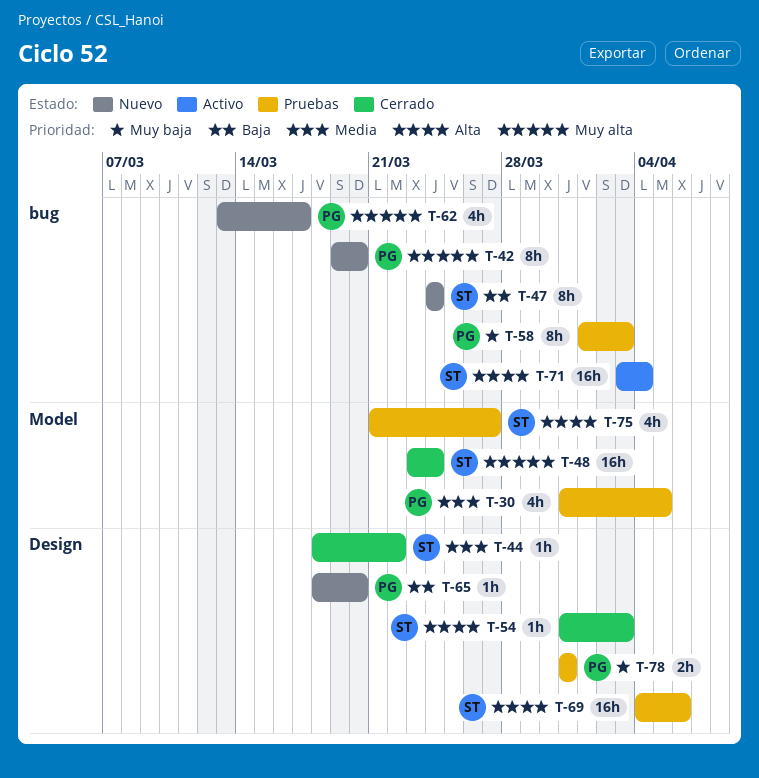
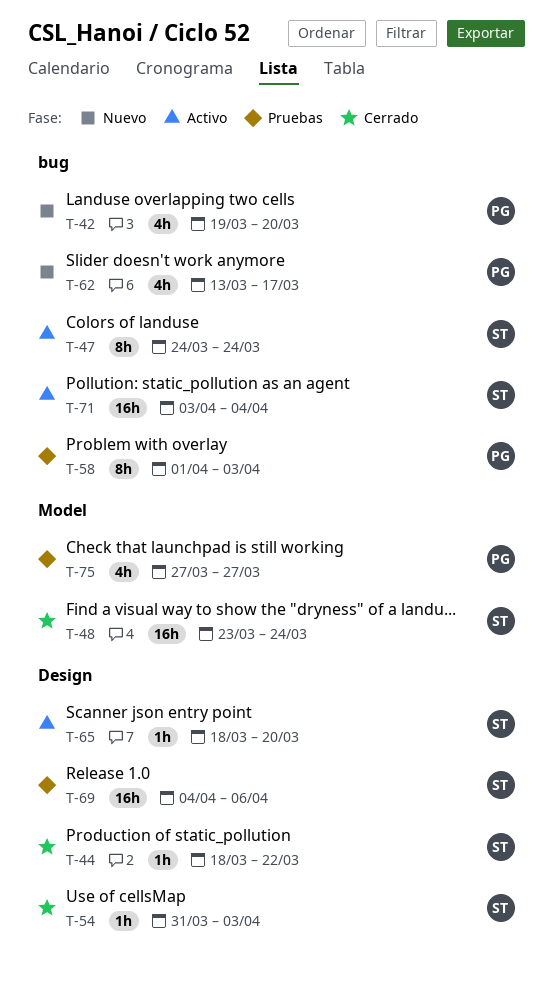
T-30: present -> none
T-42, estimate: 8h -> 4h
T-47, status: Nuevo -> Activo
T-65, status: Nuevo -> Activo
T-65, owner: PG -> ST
T-75, owner: ST -> PG
T-75, start: Mar 21 -> Mar 27
T-78: present -> none

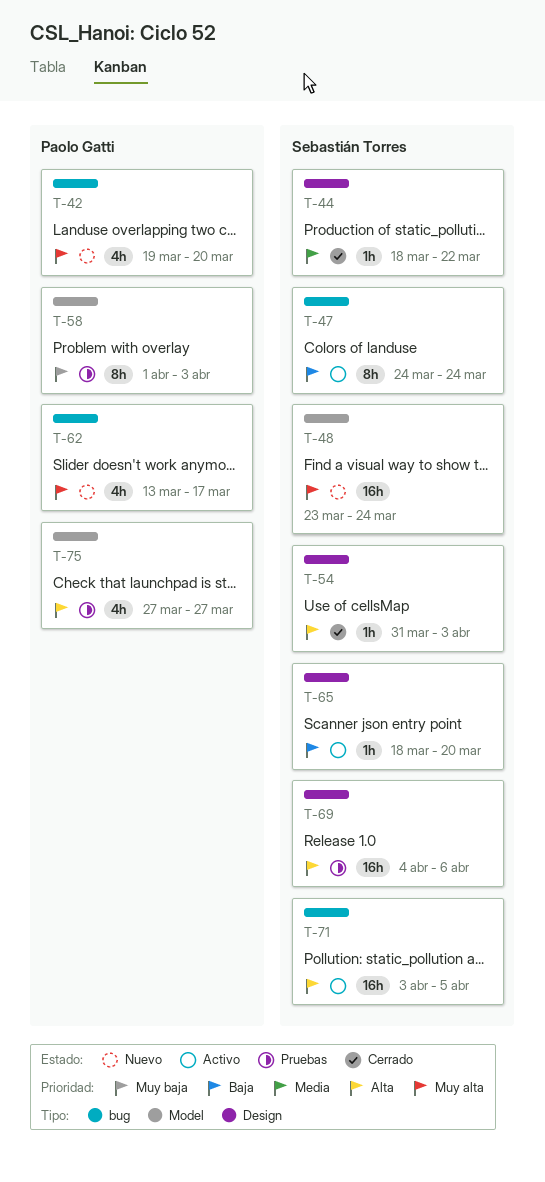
T-48, status: Cerrado -> Nuevo
T-58, label: bug -> Model
T-71, due: Apr 4 -> Apr 5

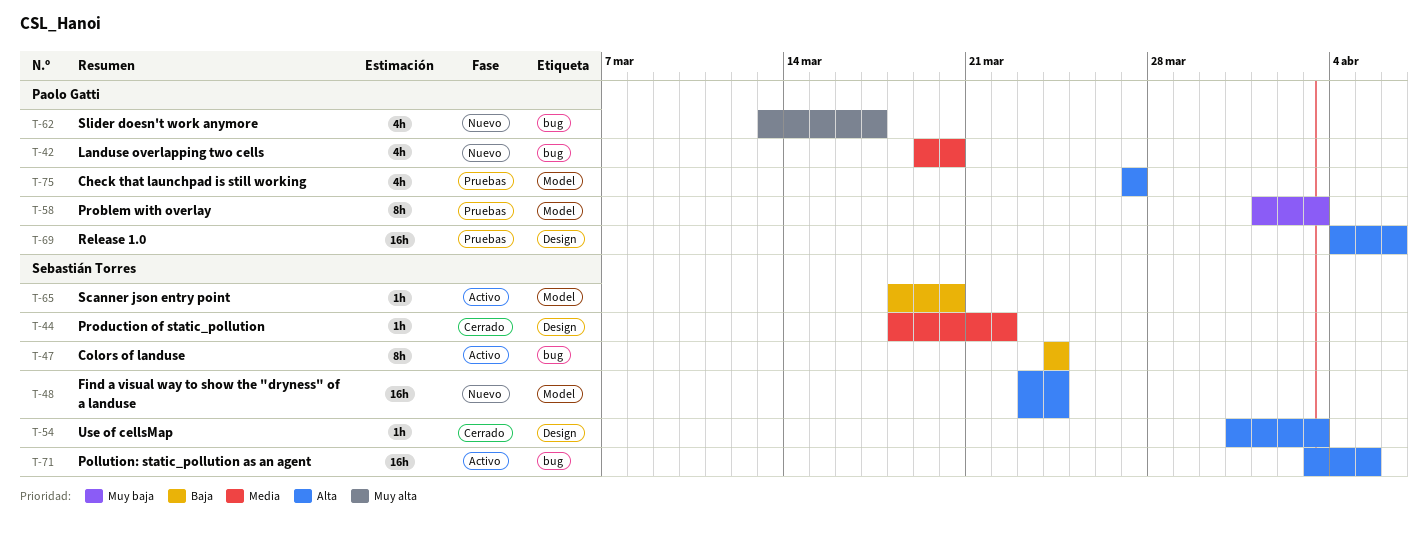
T-42, priority: Muy alta -> Media
T-48, priority: Muy alta -> Alta
T-65, label: Design -> Model
T-69, owner: Sebastián Torres -> Paolo Gatti

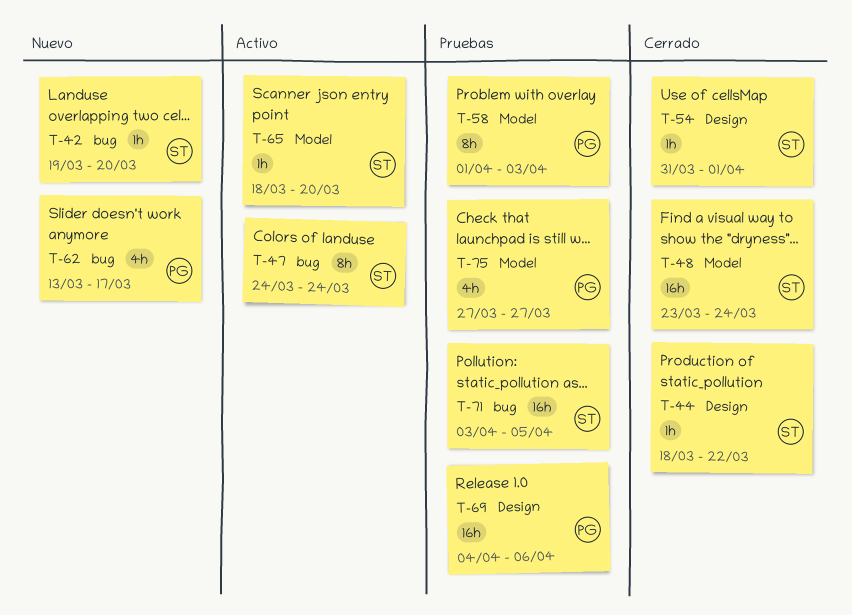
T-42, owner: Paolo Gatti -> Sebastián Torres
T-42, estimate: 4h -> 1h
T-48, status: Nuevo -> Cerrado
T-54, due: Apr 3 -> Apr 1
T-71, status: Activo -> Pruebas

